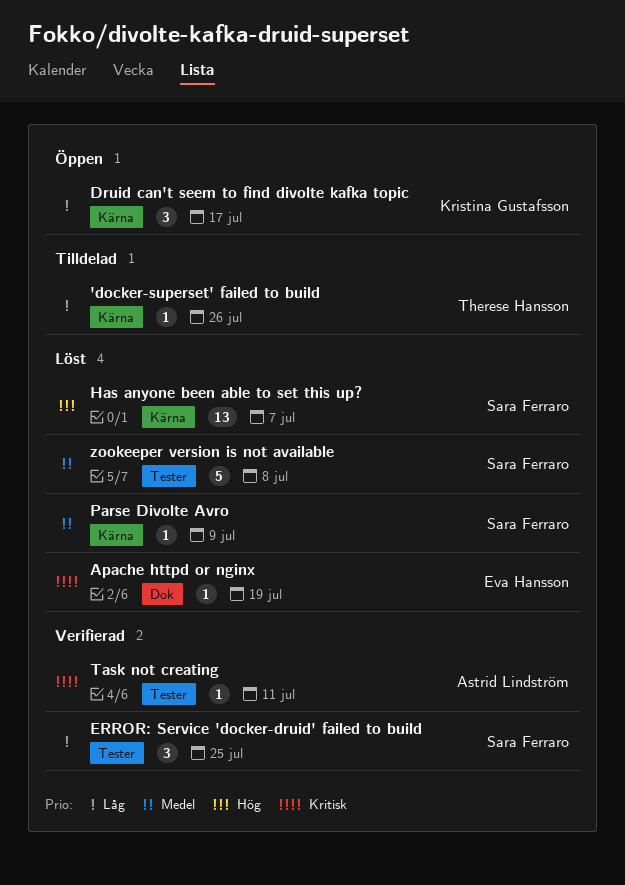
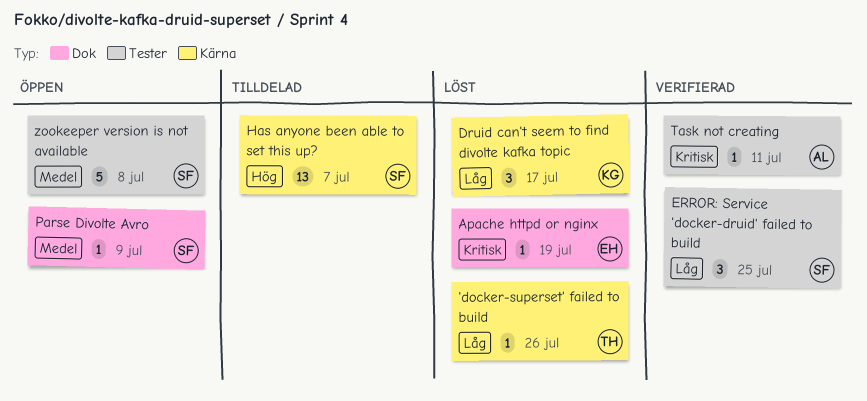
'docker-superset' failed to build, status: Tilldelad -> Löst
Druid can't seem to find divolte kafka topic, status: Öppen -> Löst
Has anyone been able to set this up?, status: Löst -> Tilldelad
Parse Divolte Avro, status: Löst -> Öppen
Parse Divolte Avro, label: Kärna -> Dok
zookeeper version is not available, status: Löst -> Öppen

